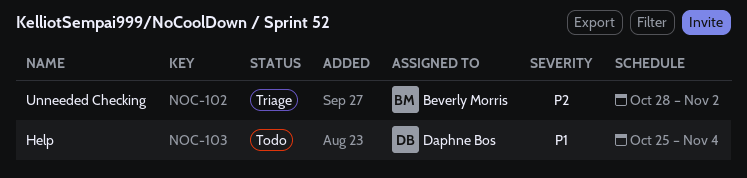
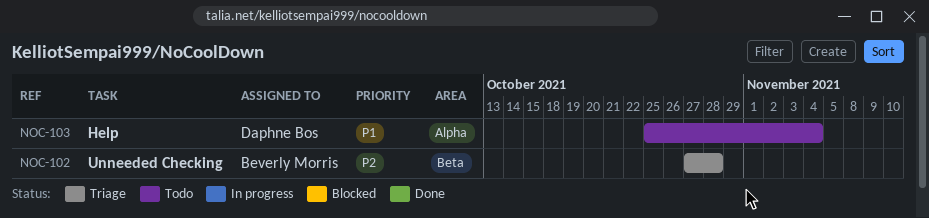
NOC-102, start: Oct 28 -> Oct 27
NOC-102, due: Nov 2 -> Oct 28

